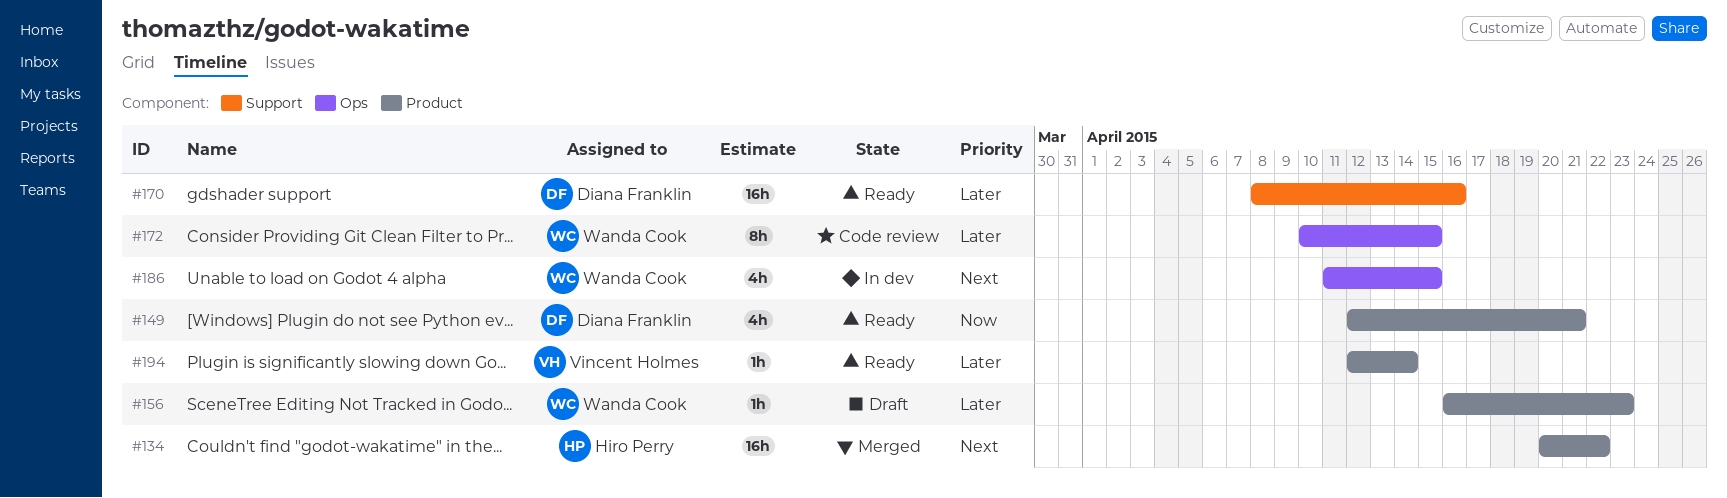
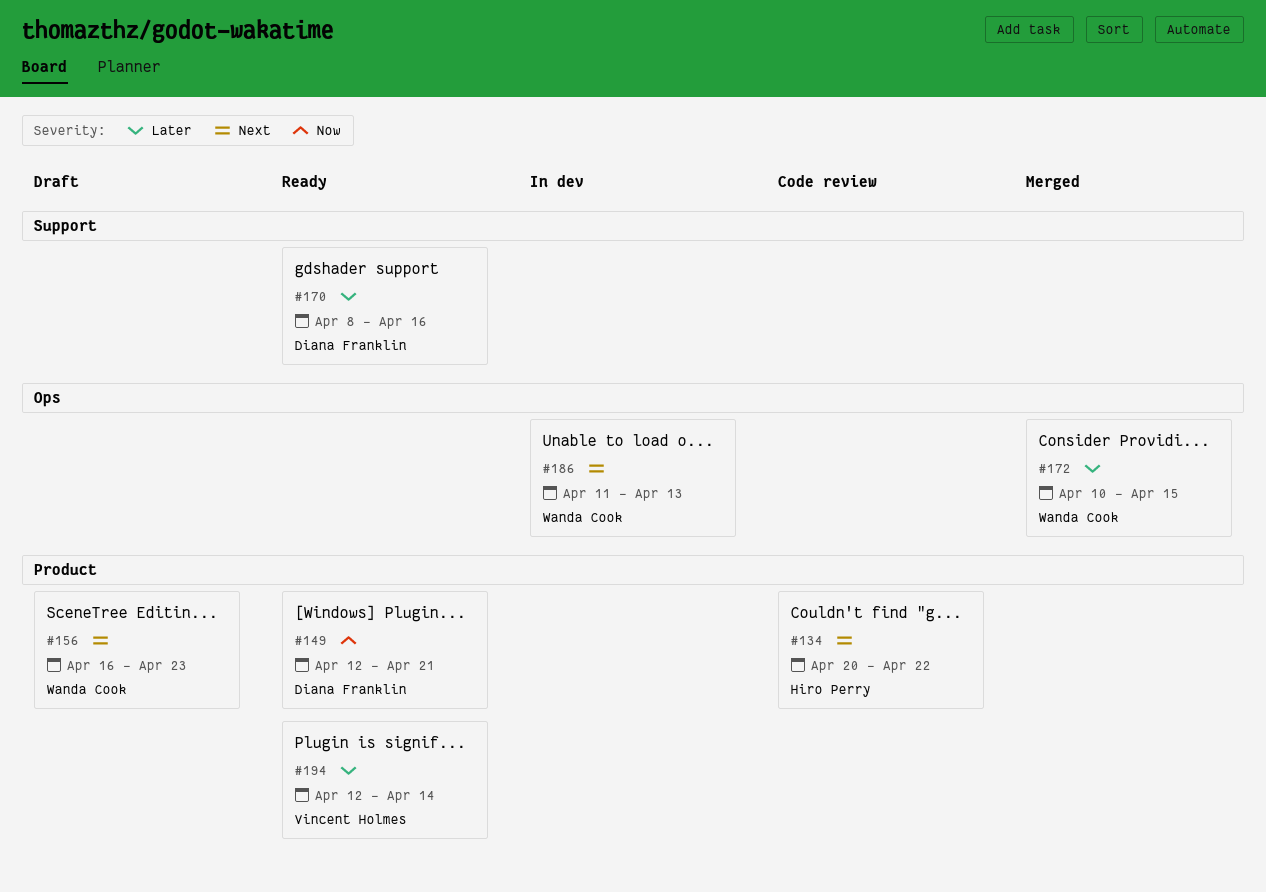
#134, status: Merged -> Code review
#156, priority: Later -> Next
#172, status: Code review -> Merged
#186, due: Apr 15 -> Apr 13

